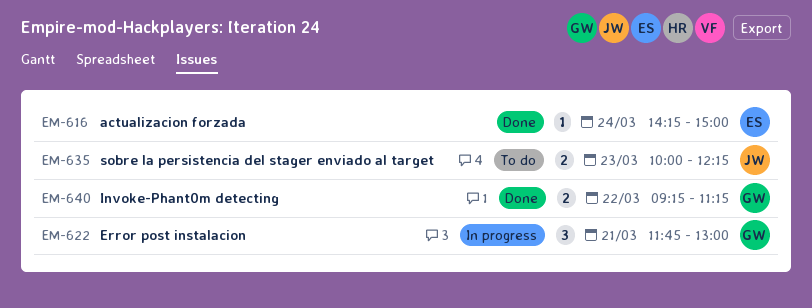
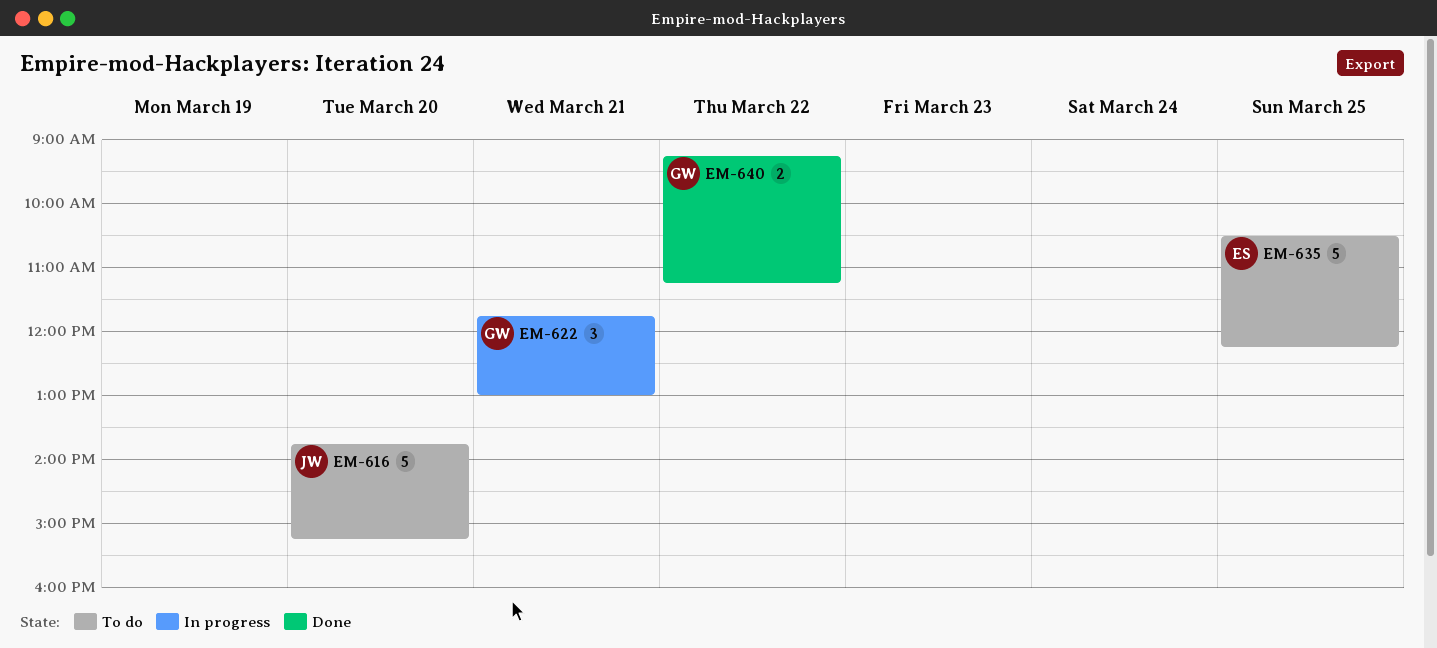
EM-616, status: Done -> To do
EM-616, owner: ES -> JW
EM-616, estimate: 1 -> 5
EM-616, day: Mar 24 -> Mar 20
EM-616, begins: 14:15 -> 13:45
EM-616, ends: 15:00 -> 15:15
EM-635, owner: JW -> ES
EM-635, estimate: 2 -> 5
EM-635, day: Mar 23 -> Mar 25
EM-635, begins: 10:00 -> 10:30

